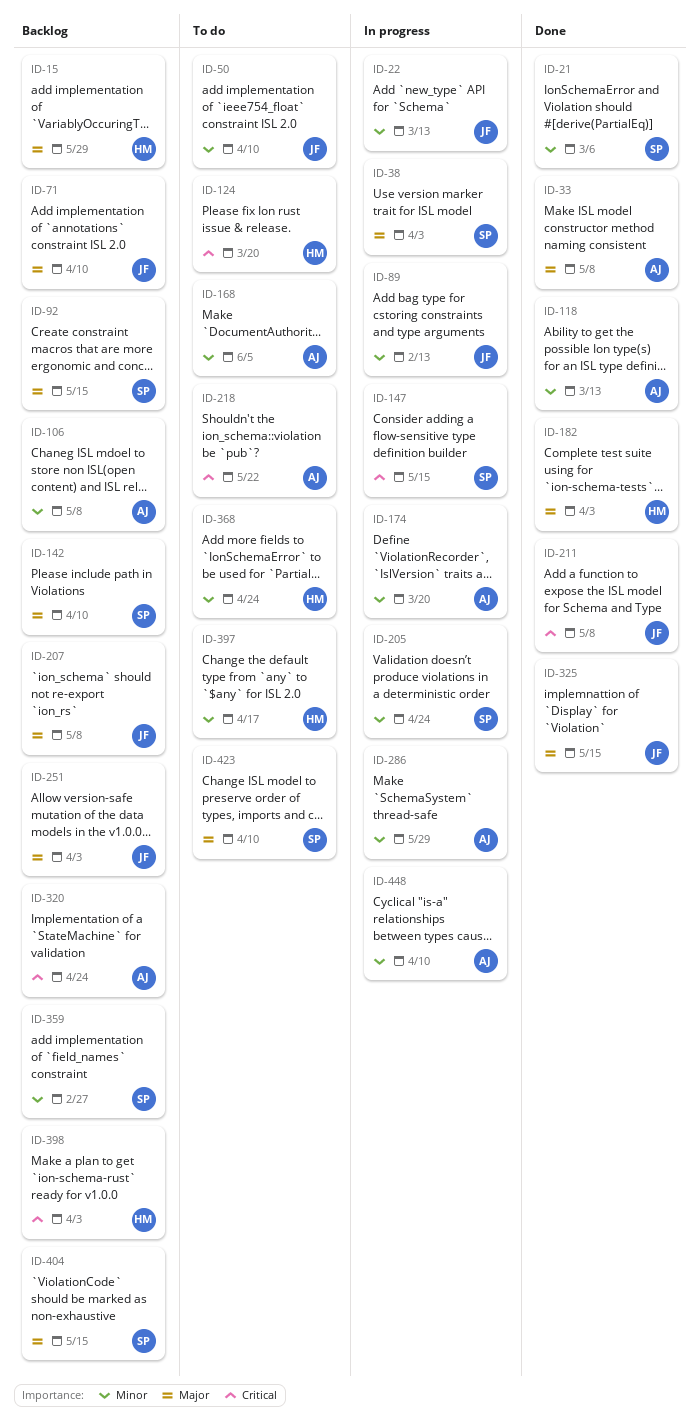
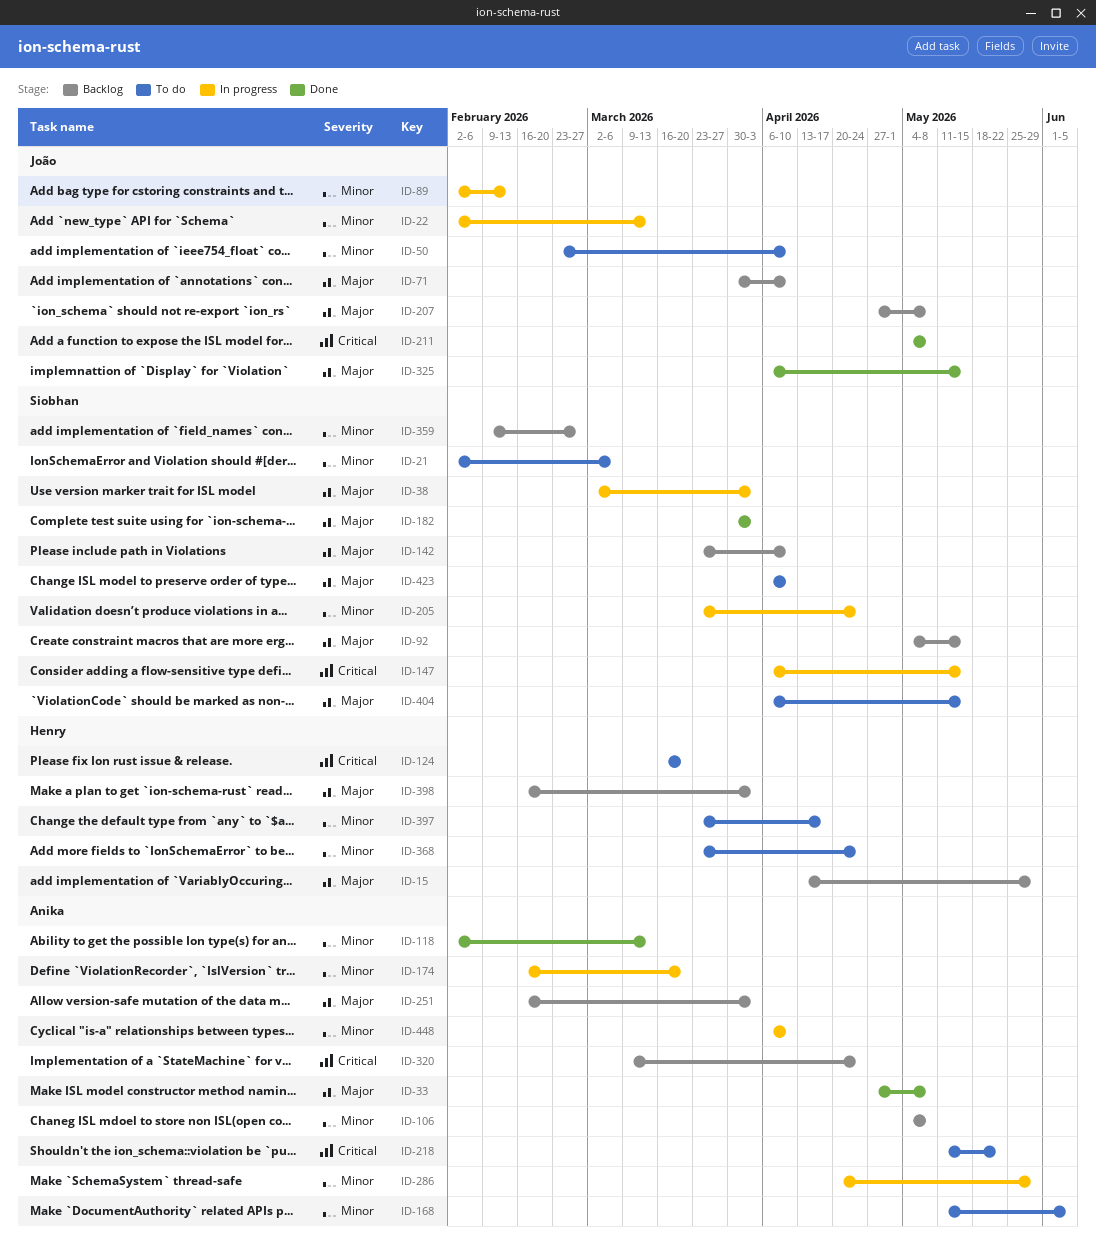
ID-21, status: Done -> To do
ID-182, owner: Henry -> Siobhan
ID-251, owner: João -> Anika
ID-398, priority: Critical -> Major
ID-404, status: Backlog -> To do

